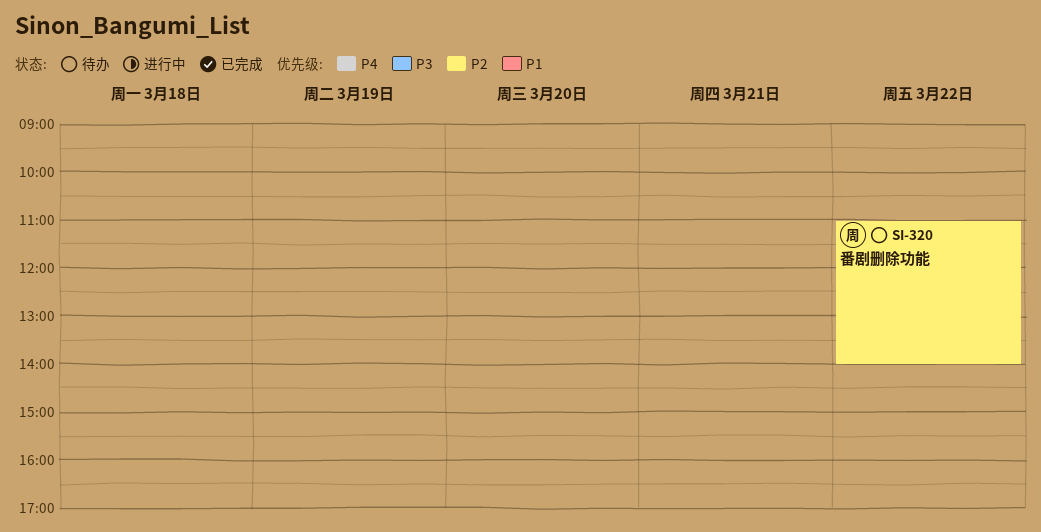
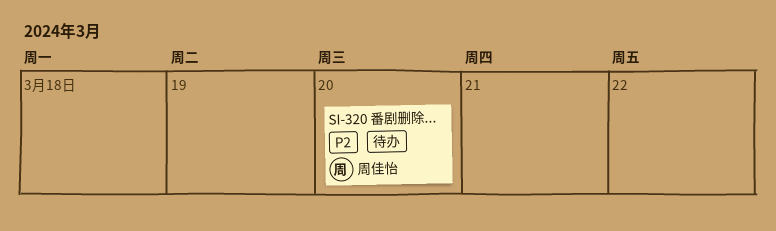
SI-320, day: Mar 22 -> Mar 20

